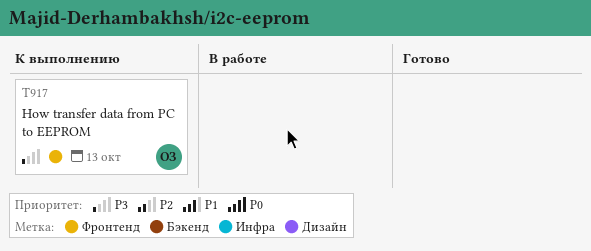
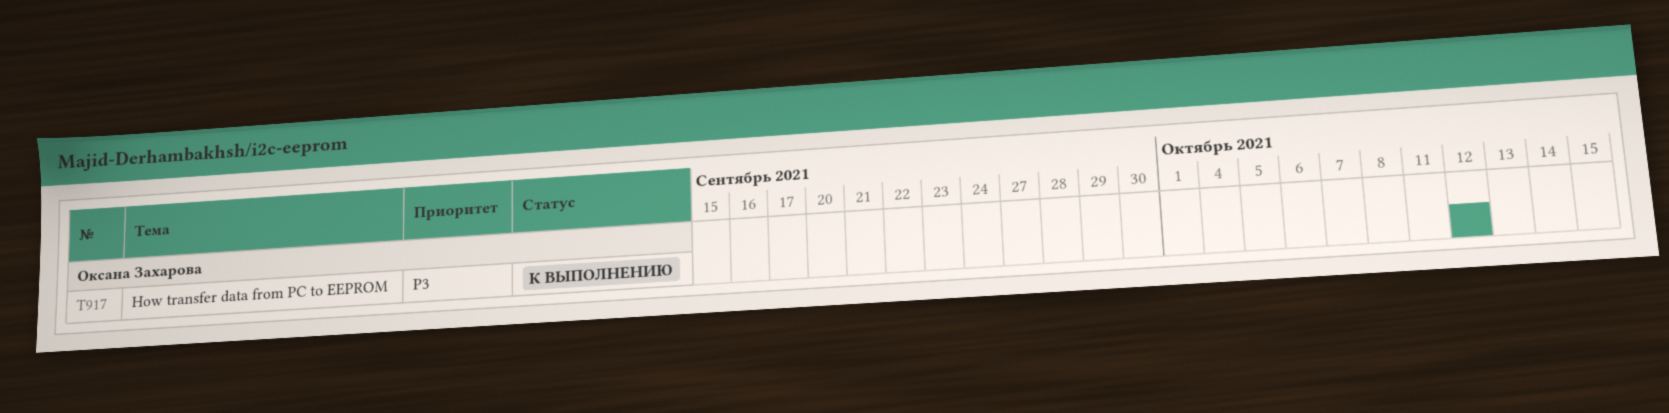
T917, due: Oct 13 -> Oct 12

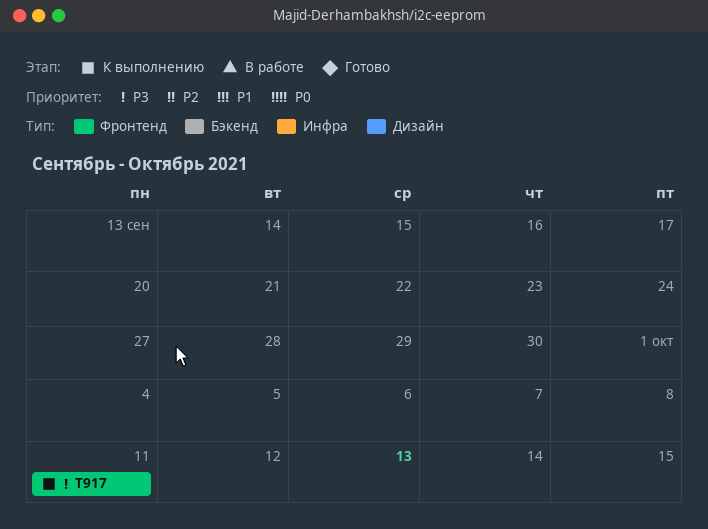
T917, start: Oct 12 -> Oct 11
T917, due: Oct 12 -> Oct 11

